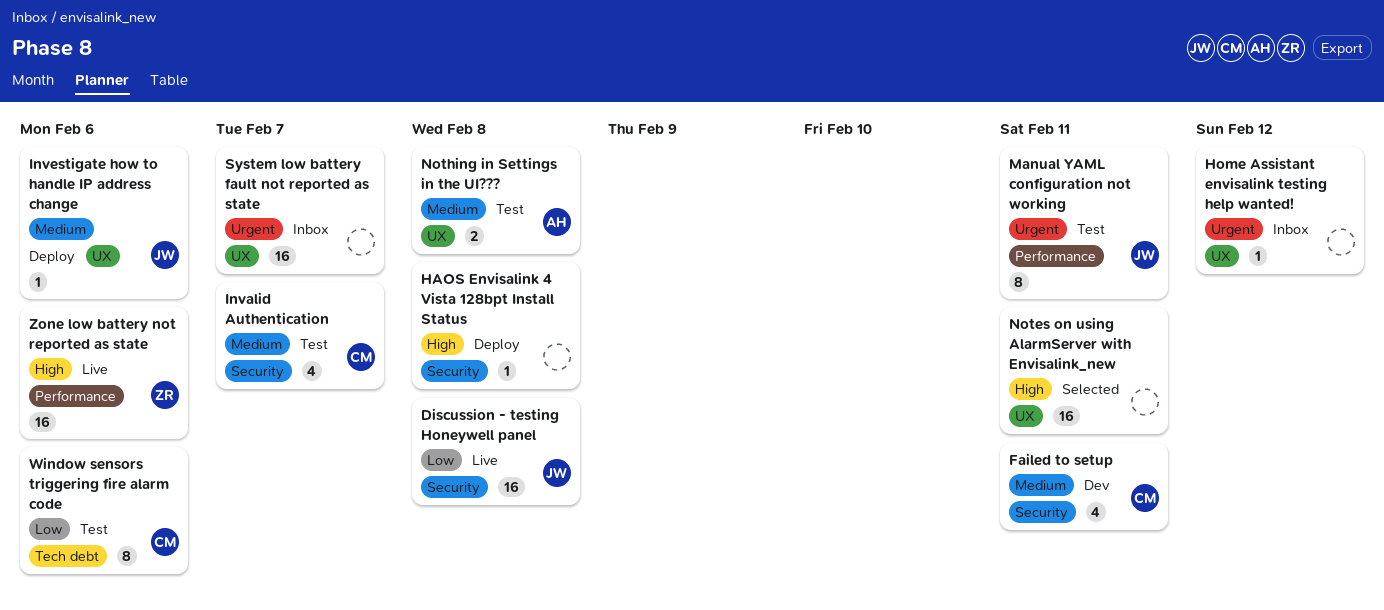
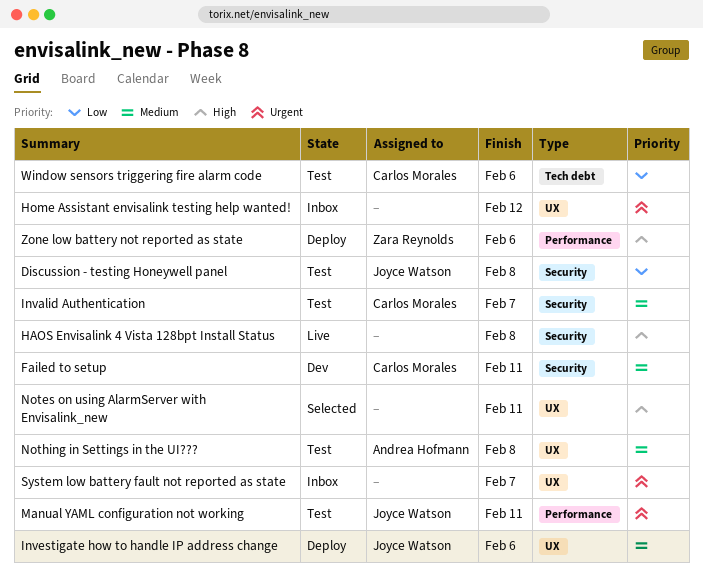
Discussion - testing Honeywell panel, status: Live -> Test
HAOS Envisalink 4 Vista 128bpt Install Status, status: Deploy -> Live
Zone low battery not reported as state, status: Live -> Deploy

